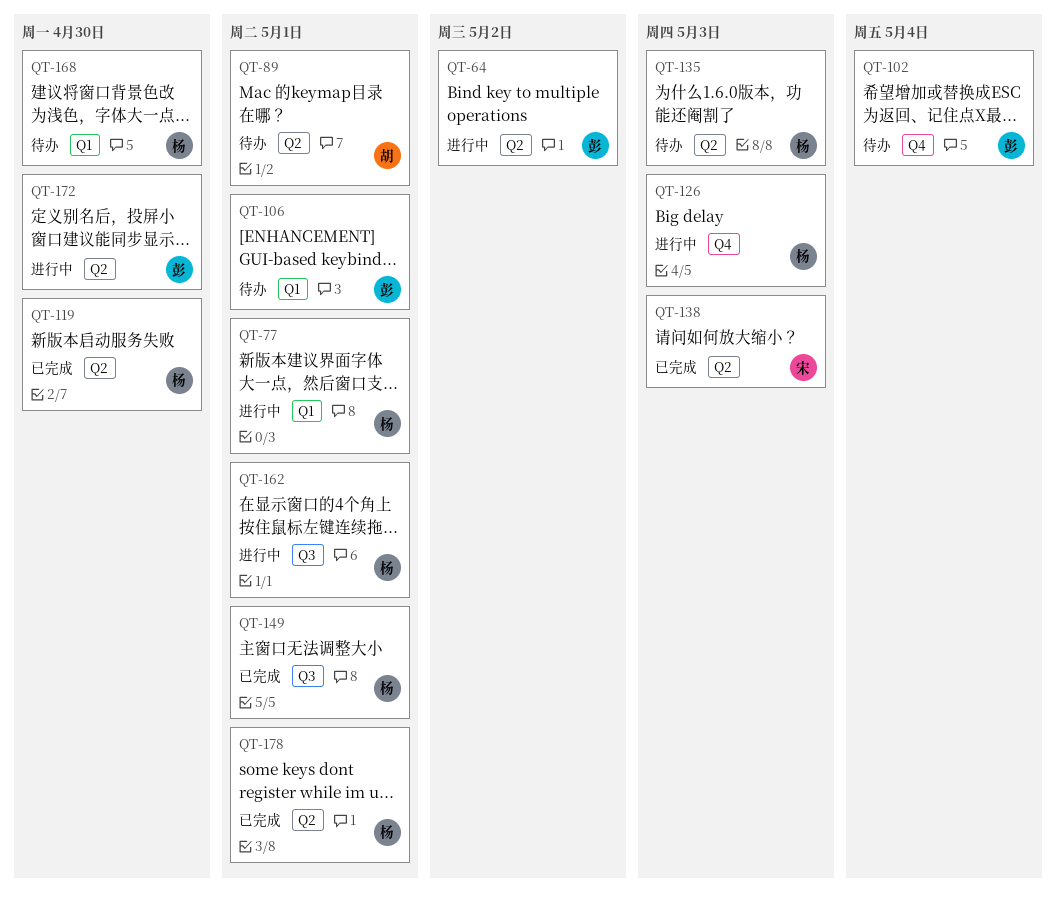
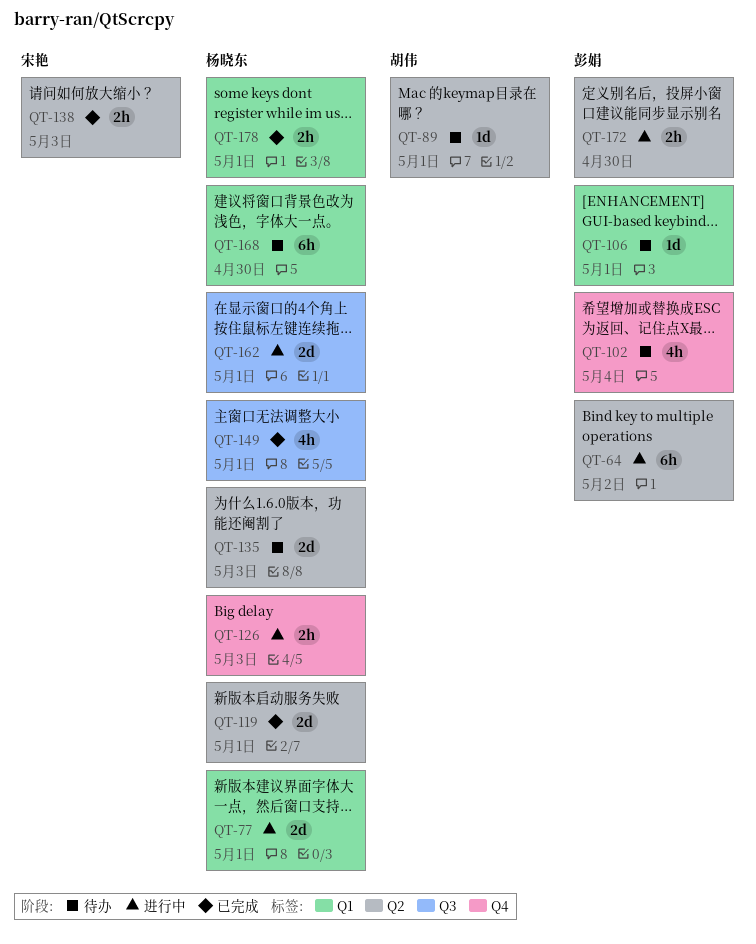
QT-119, due: Apr 30 -> May 1
QT-178, label: Q2 -> Q1

